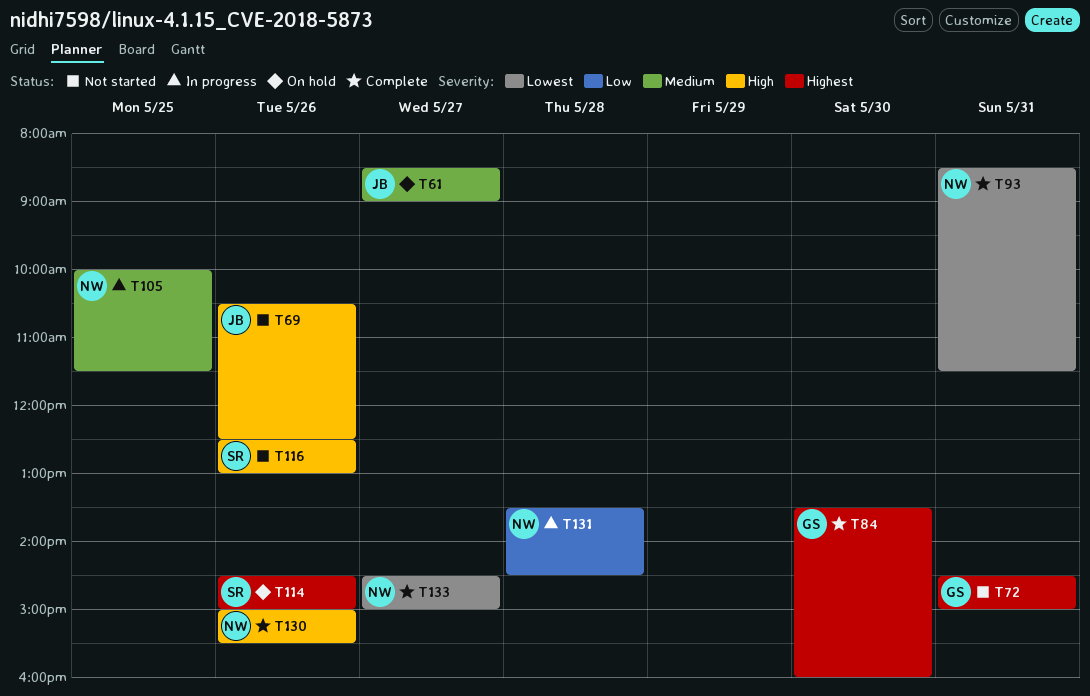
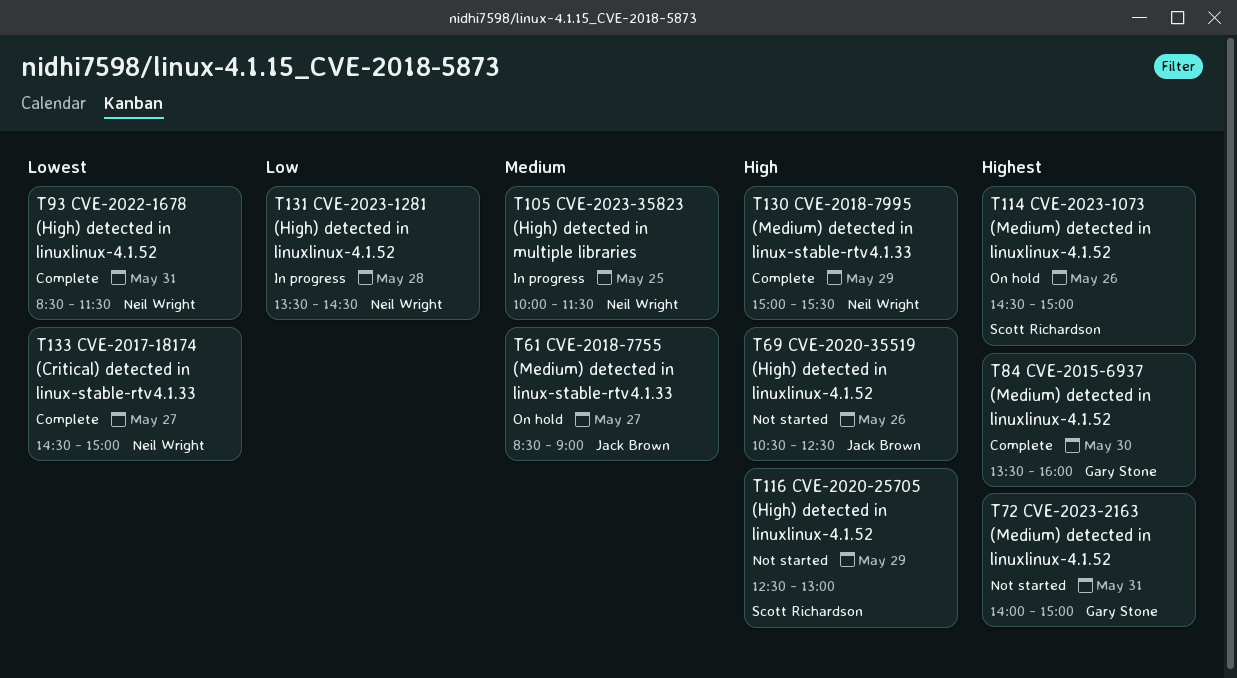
T72, begins: 14:30 -> 14:00
T116, day: May 26 -> May 29
T130, day: May 26 -> May 29

